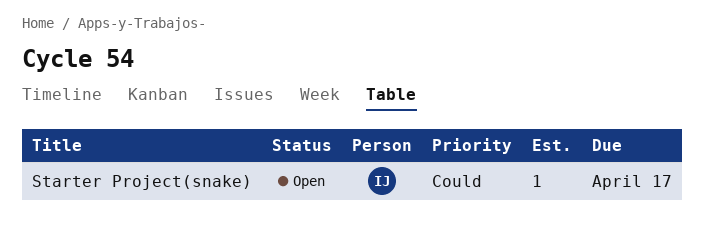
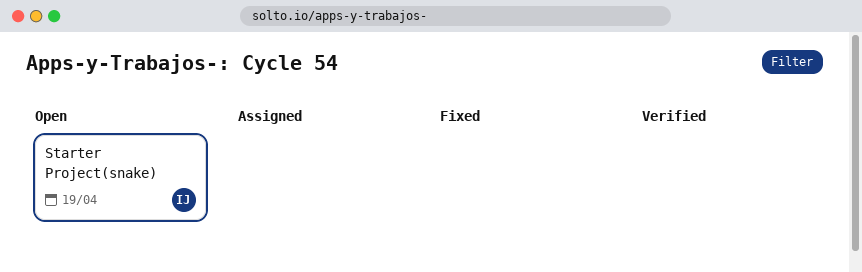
Starter Project(snake), due: Apr 17 -> Apr 19

